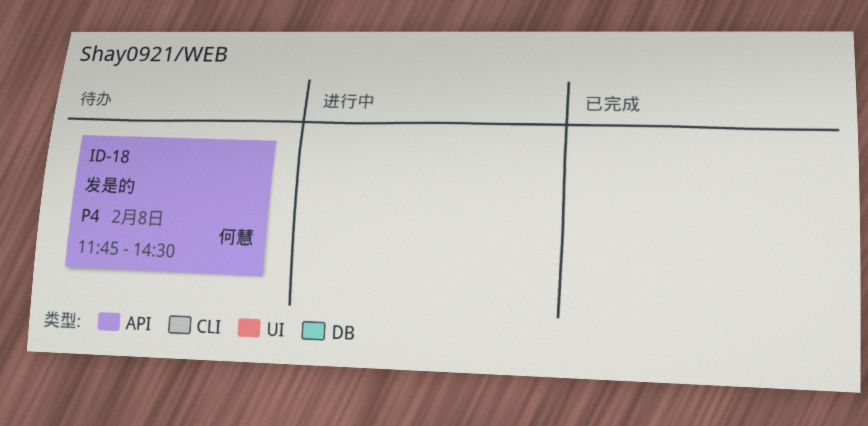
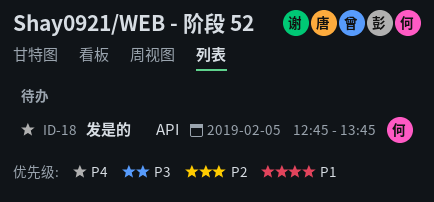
ID-18, day: Feb 8 -> Feb 5
ID-18, begins: 11:45 -> 12:45
ID-18, ends: 14:30 -> 13:45

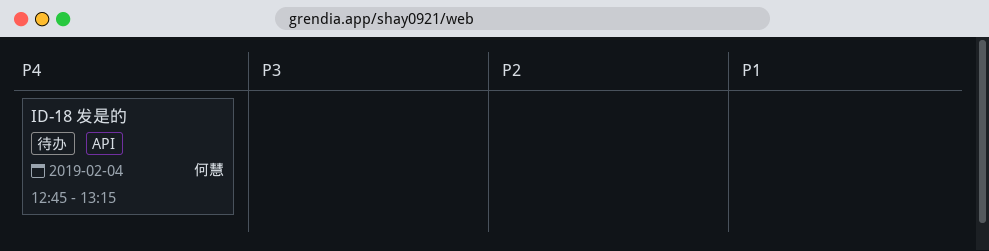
ID-18, day: Feb 5 -> Feb 4
ID-18, ends: 13:45 -> 13:15

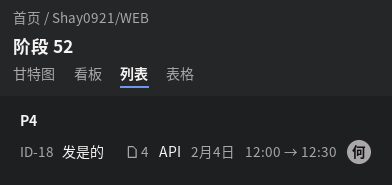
ID-18, begins: 12:45 -> 12:00
ID-18, ends: 13:15 -> 12:30

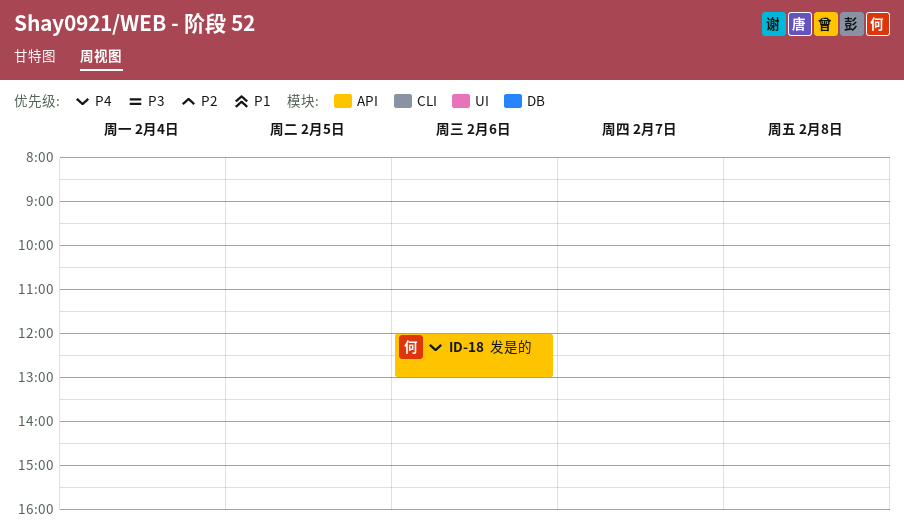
ID-18, day: Feb 4 -> Feb 6
ID-18, ends: 12:30 -> 13:00

